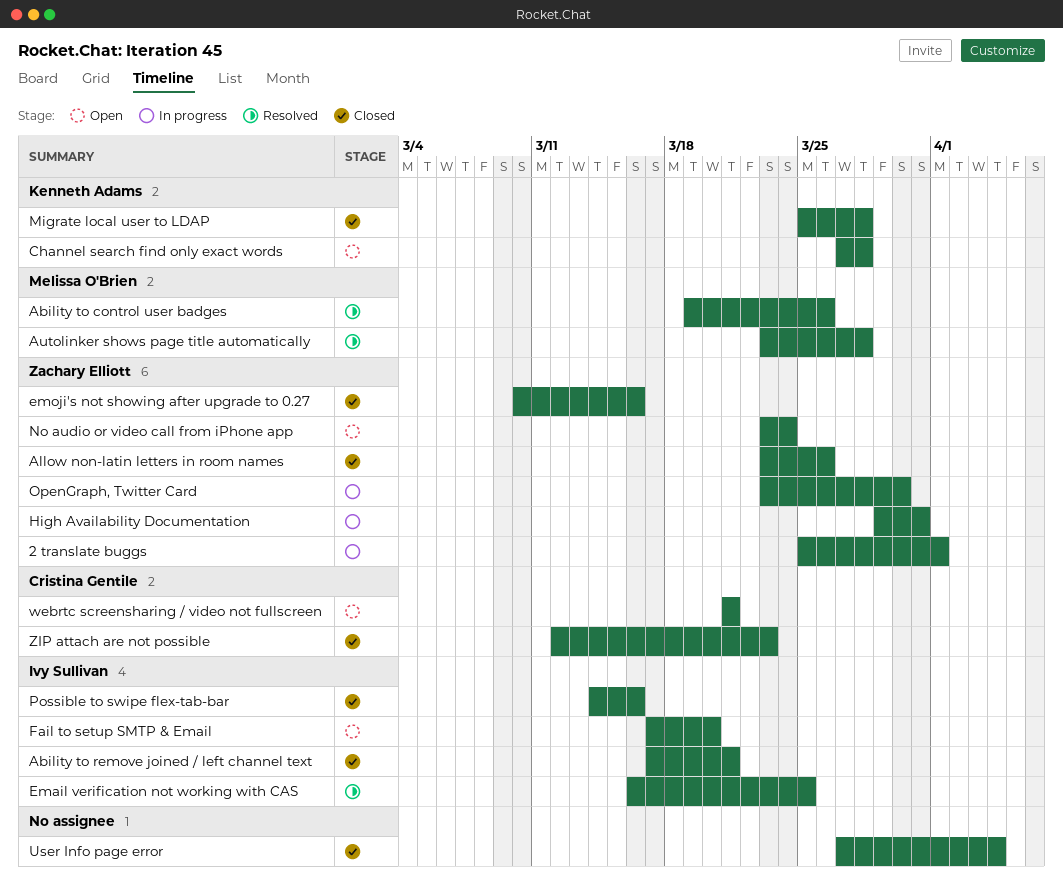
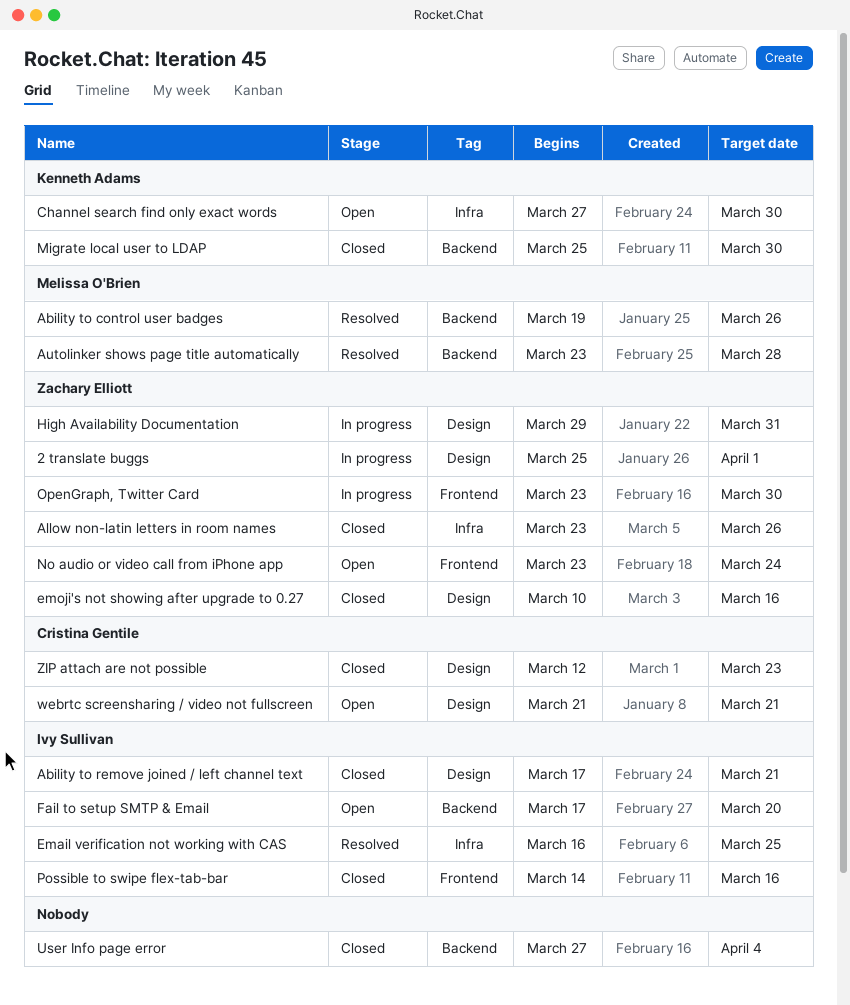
Channel search find only exact words, due: Mar 28 -> Mar 30
Migrate local user to LDAP, due: Mar 28 -> Mar 30

